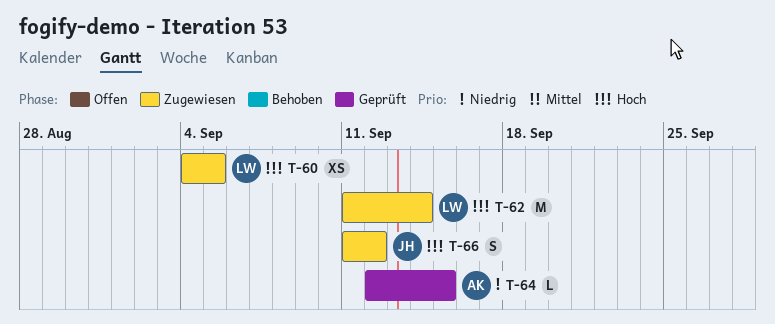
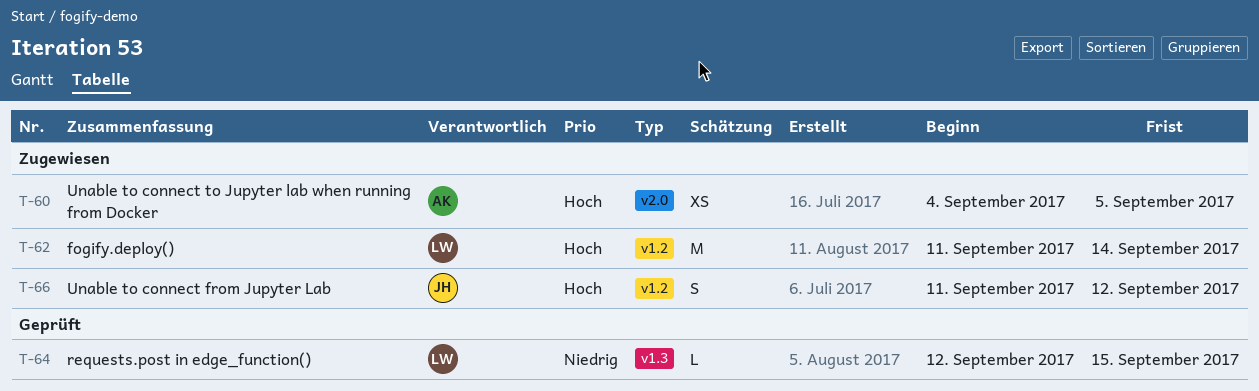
T-60, owner: LW -> AK
T-64, owner: AK -> LW

